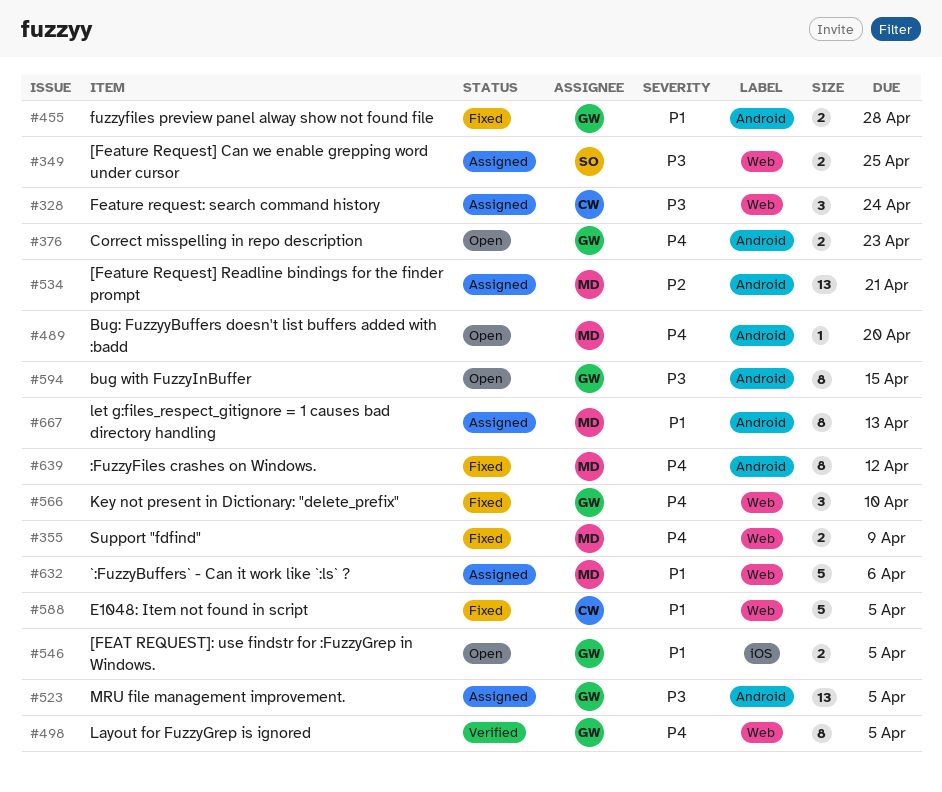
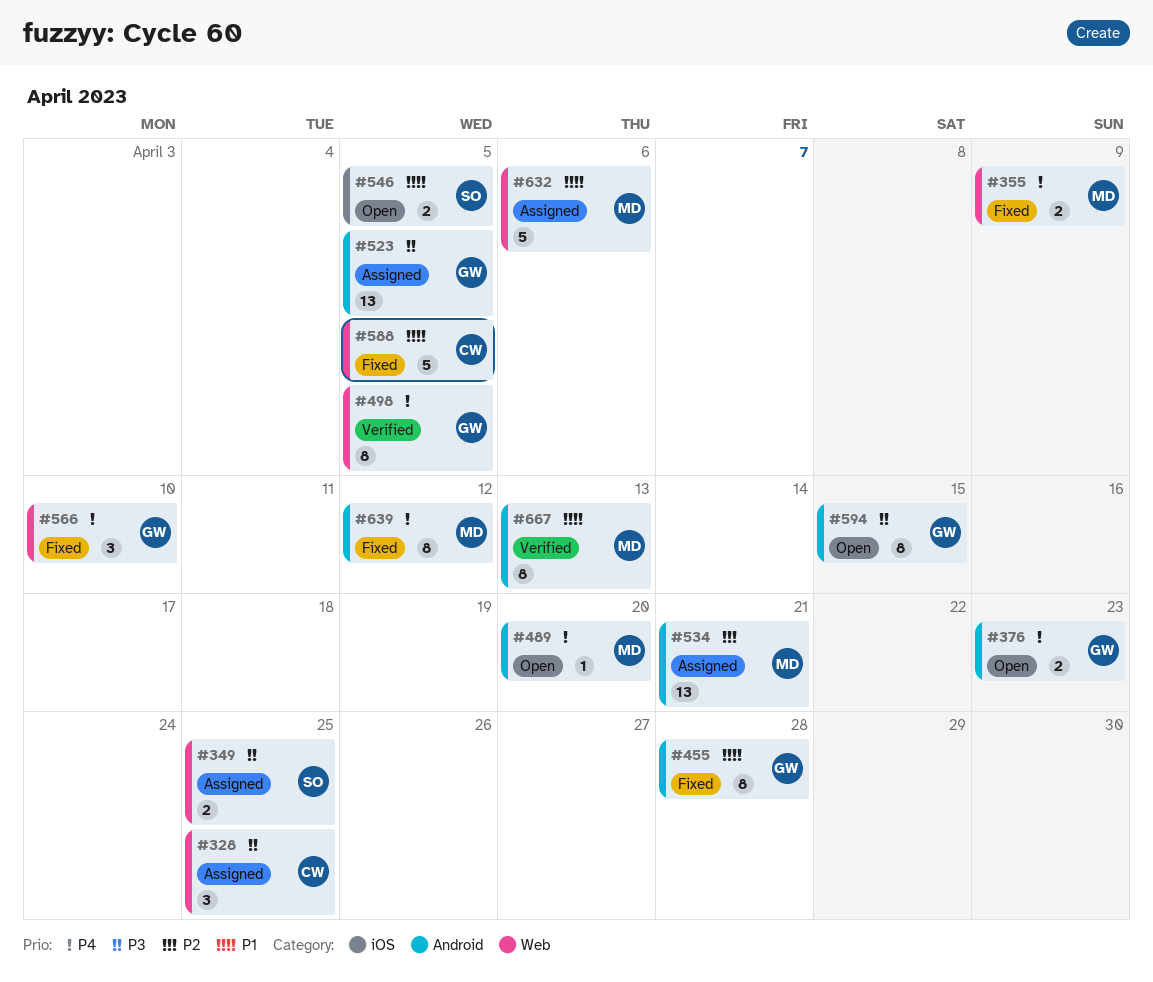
#328, due: Apr 24 -> Apr 25
#455, estimate: 2 -> 8
#546, owner: GW -> SO
#667, status: Assigned -> Verified

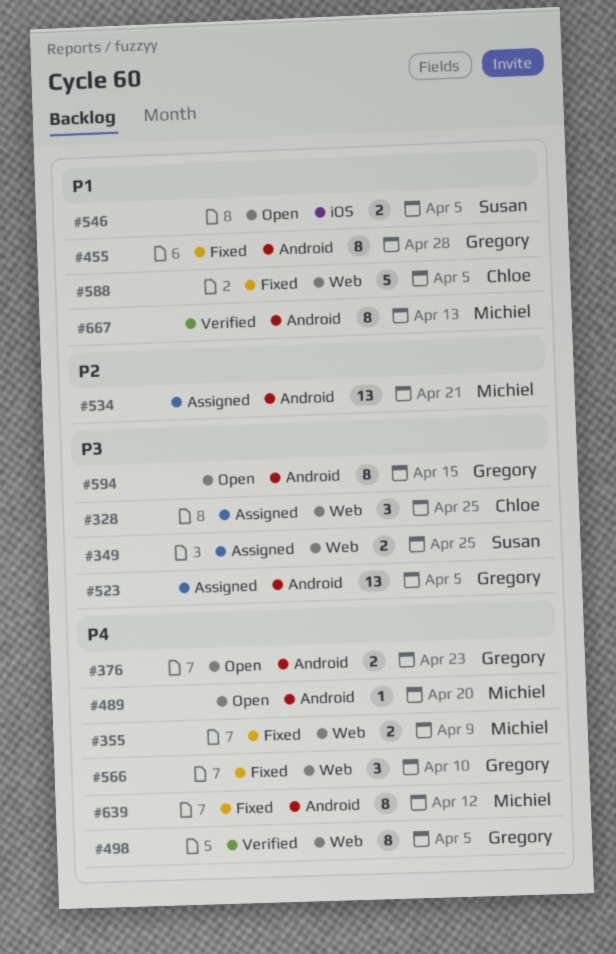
#632: present -> none

